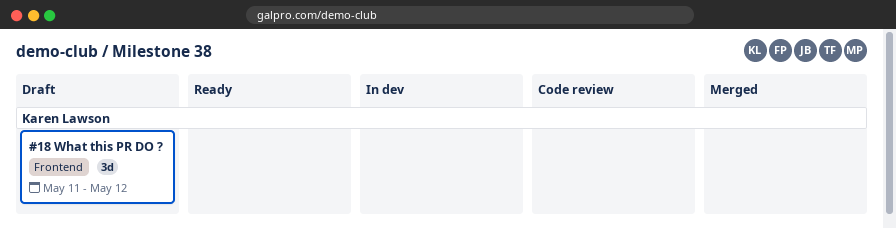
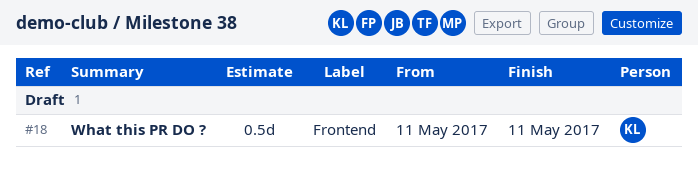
#18, estimate: 3d -> 0.5d
#18, due: May 12 -> May 11

